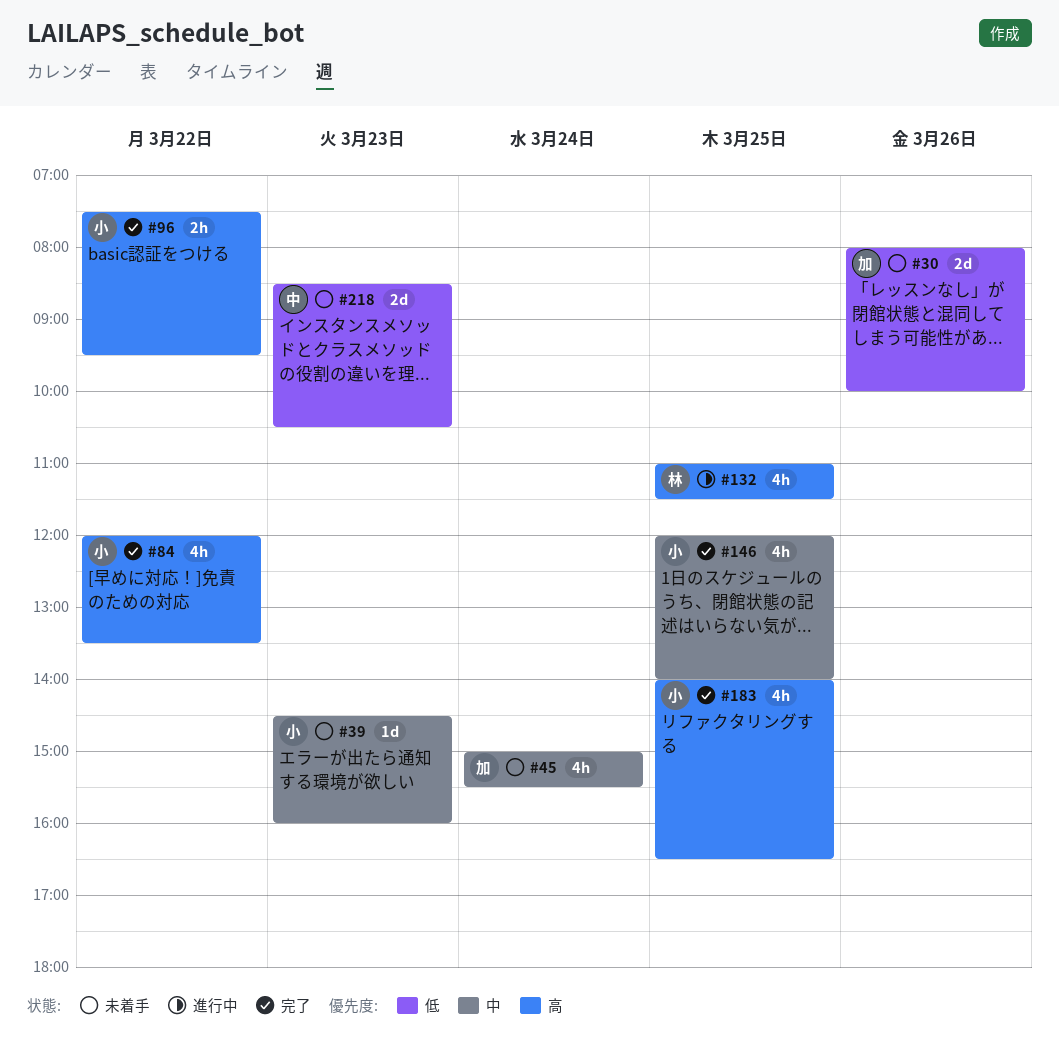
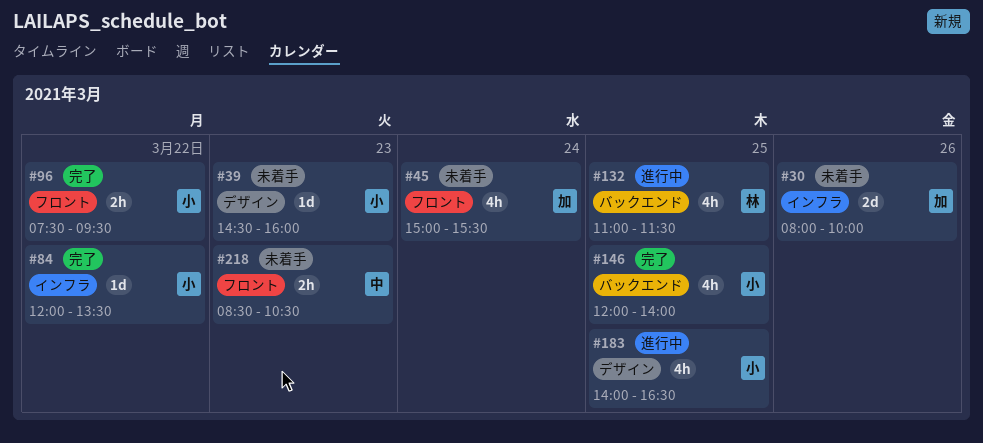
#84, estimate: 4h -> 1d
#183, status: 完了 -> 進行中
#218, estimate: 2d -> 2h

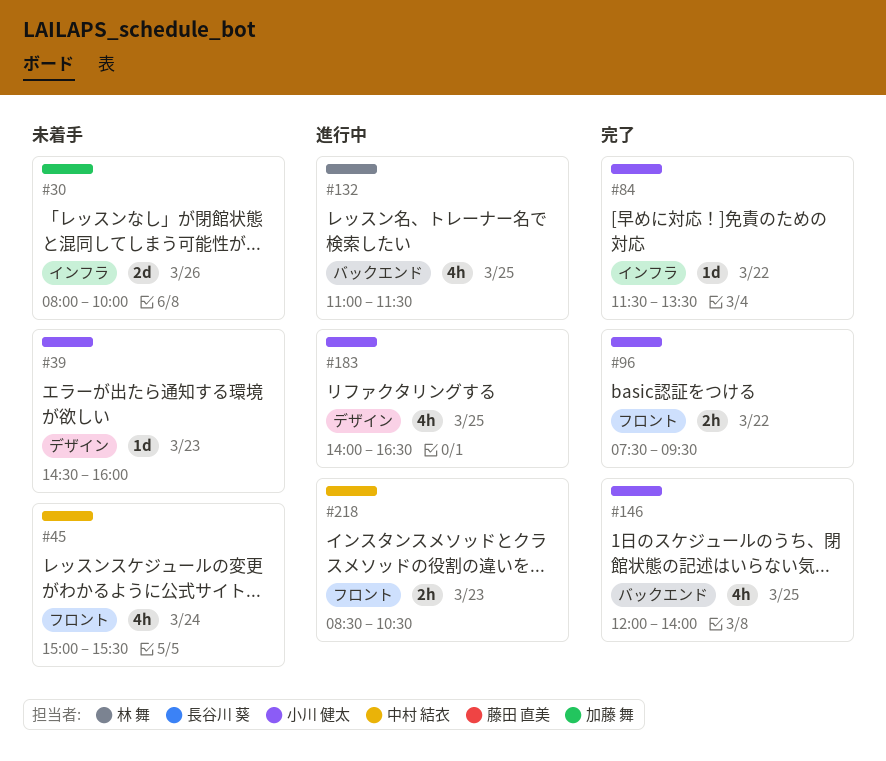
#45, owner: 加藤 舞 -> 中村 結衣
#84, begins: 12:00 -> 11:30
#218, status: 未着手 -> 進行中

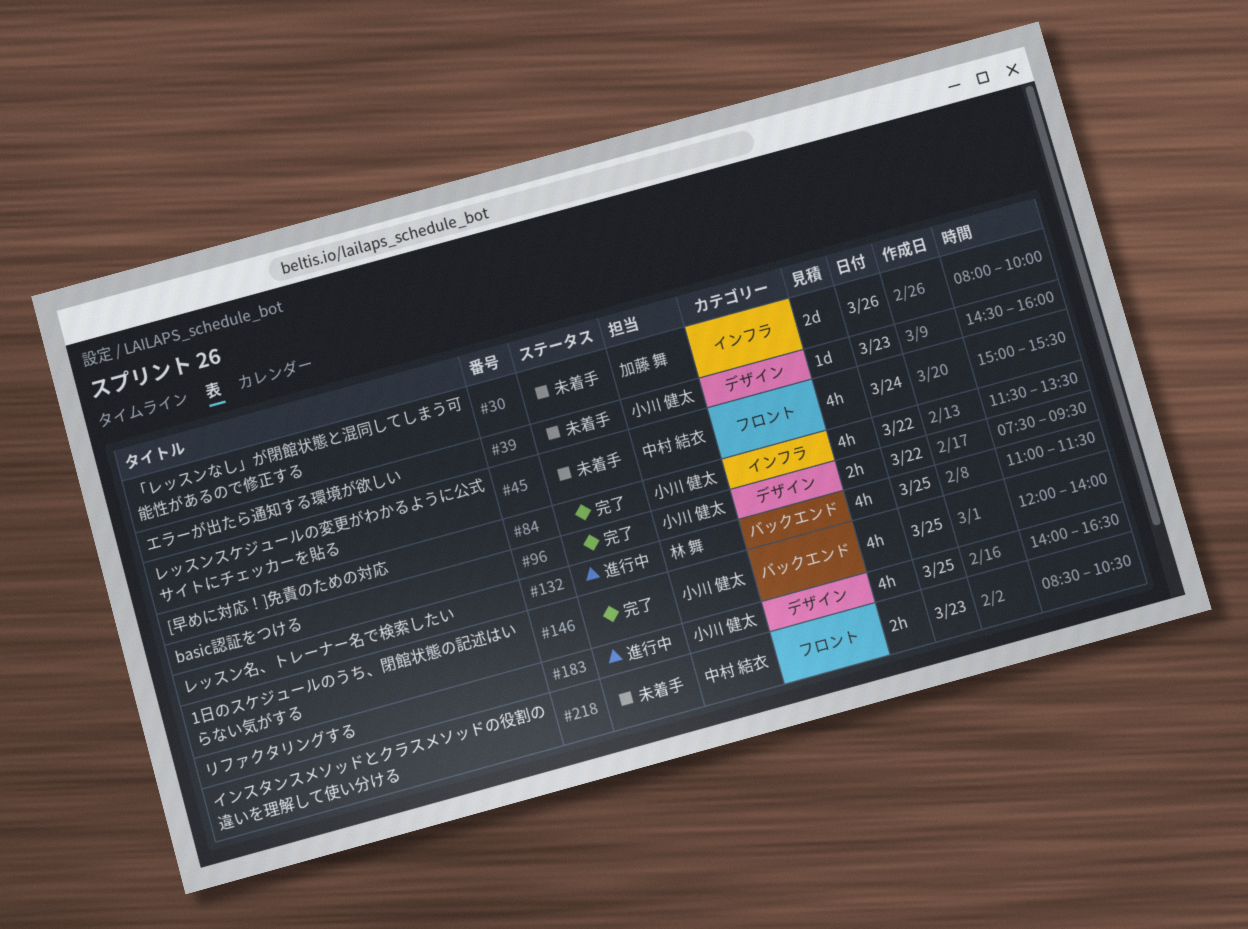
#84, estimate: 1d -> 4h
#96, label: フロント -> デザイン
#218, status: 進行中 -> 未着手

